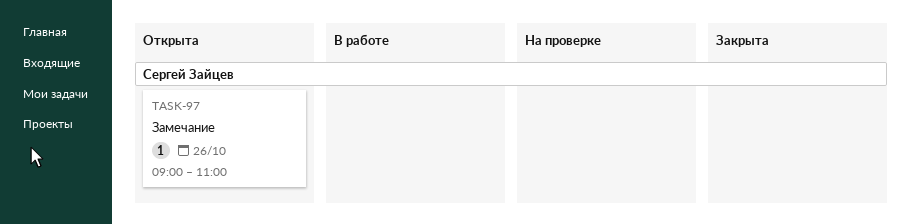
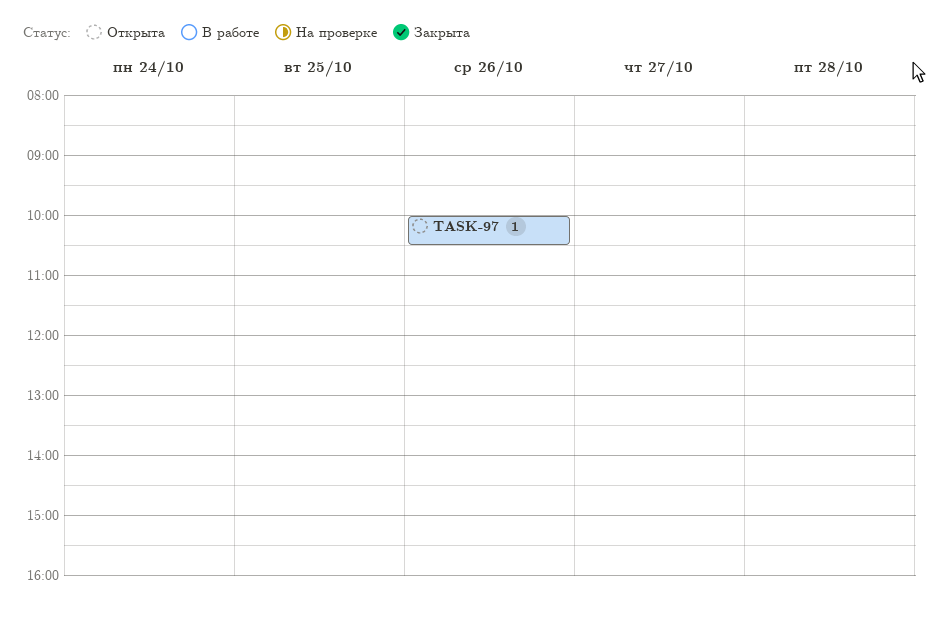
TASK-97, begins: 09:00 -> 10:00
TASK-97, ends: 11:00 -> 10:30

